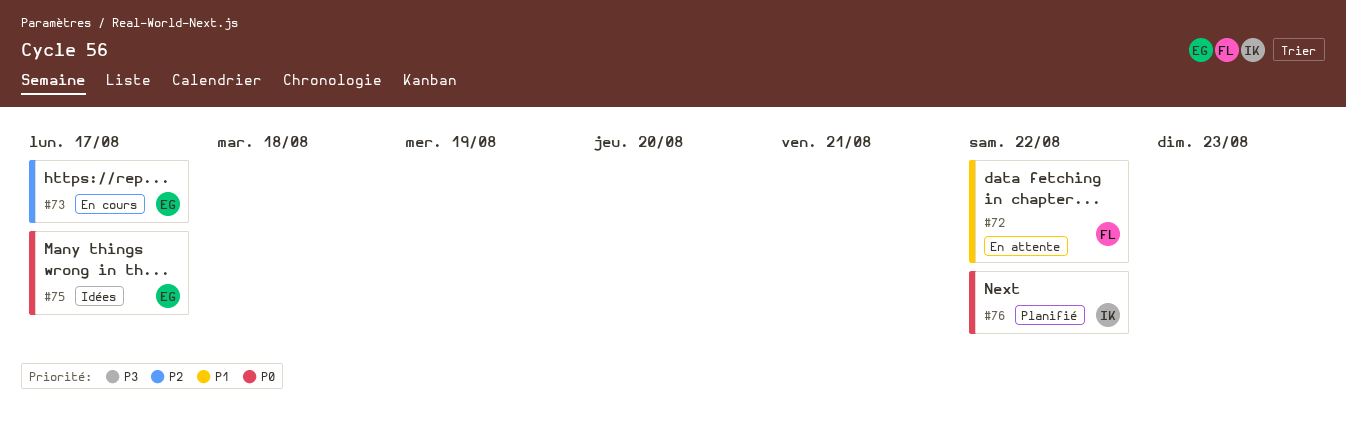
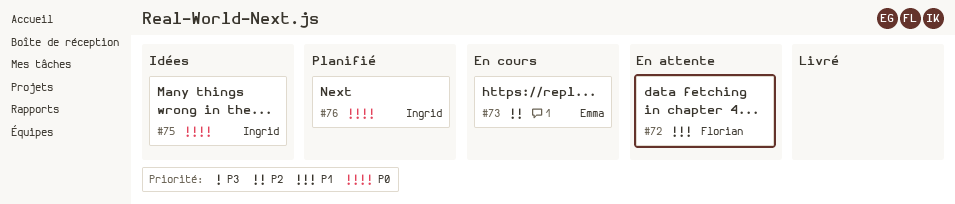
#75, owner: Emma -> Ingrid

